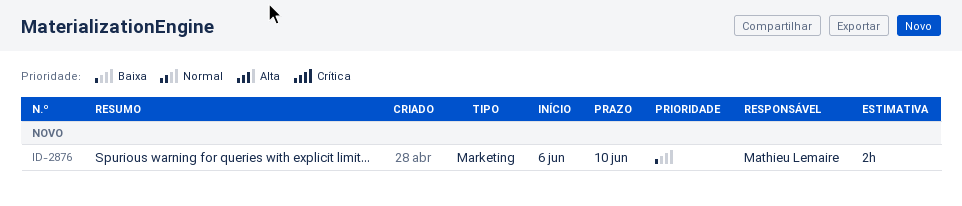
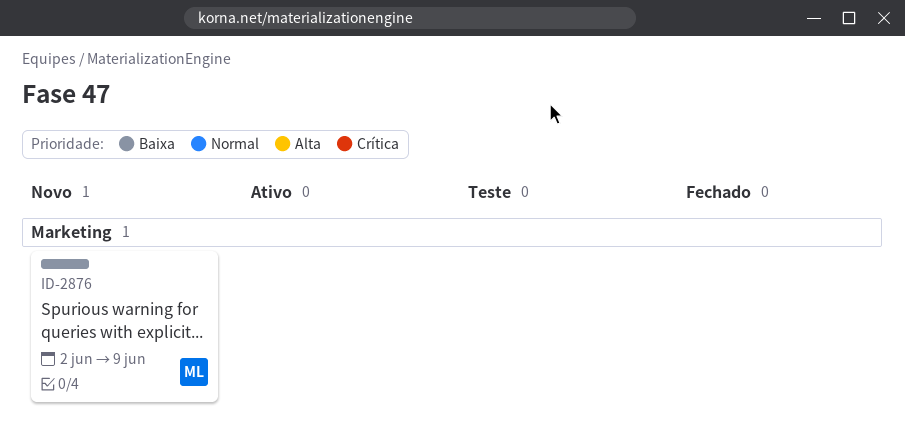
ID-2876, start: Jun 6 -> Jun 2
ID-2876, due: Jun 10 -> Jun 9

